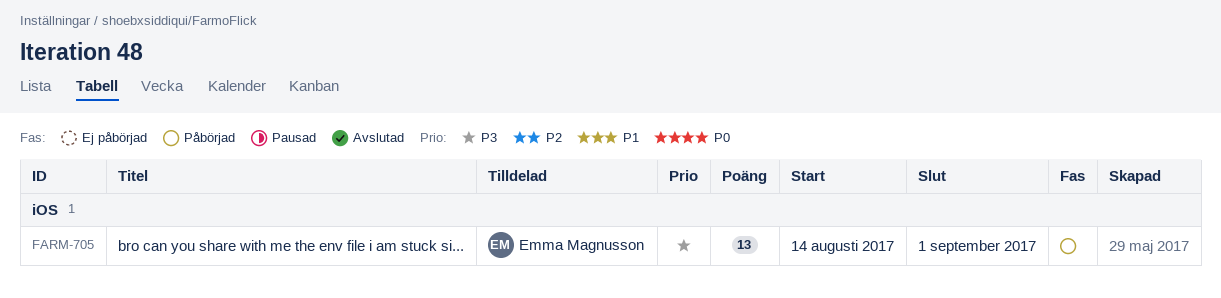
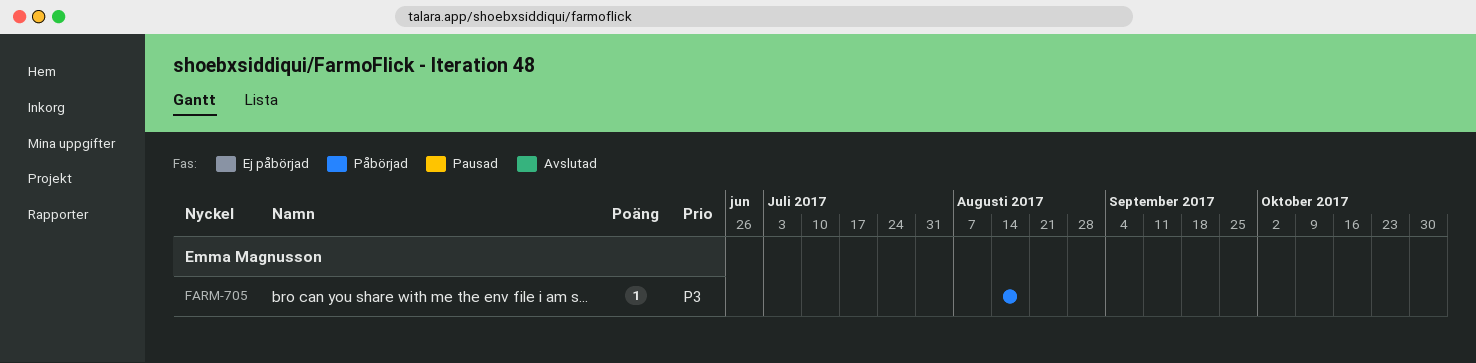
FARM-705, estimate: 13 -> 1
FARM-705, due: Sep 1 -> Aug 18

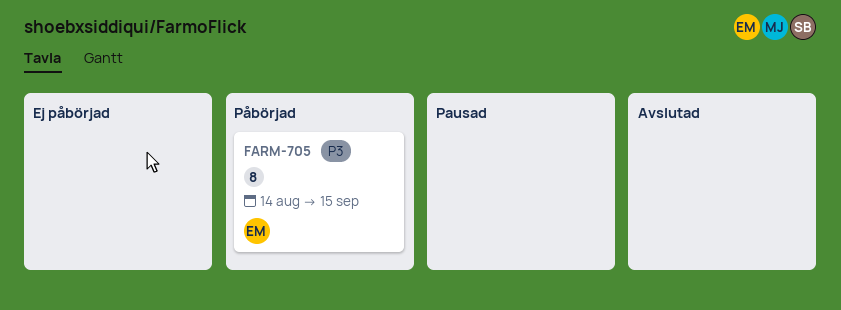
FARM-705, estimate: 1 -> 8
FARM-705, due: Aug 18 -> Sep 15

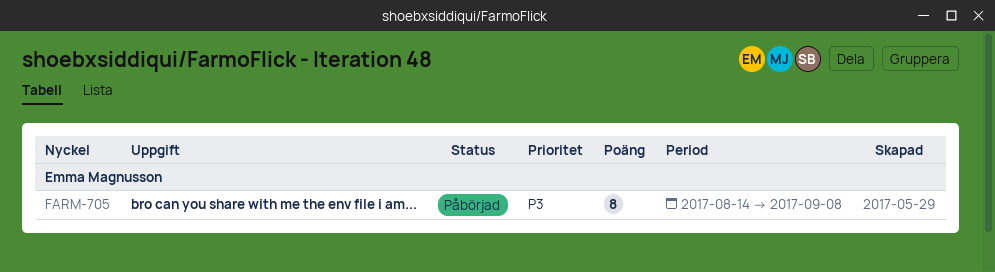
FARM-705, due: Sep 15 -> Sep 8

